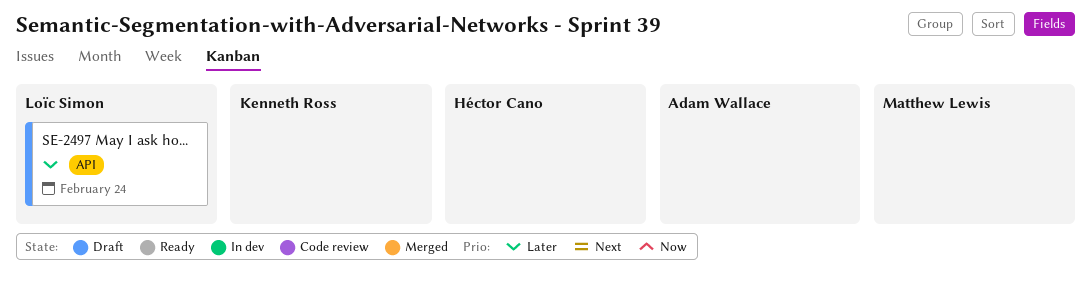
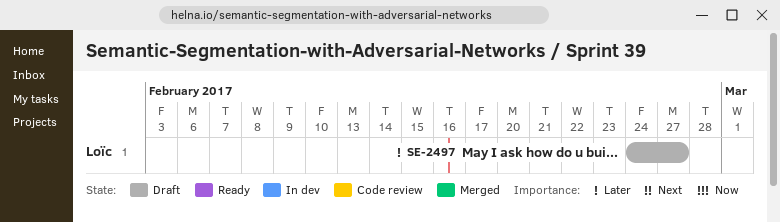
SE-2497, due: Feb 24 -> Feb 27

